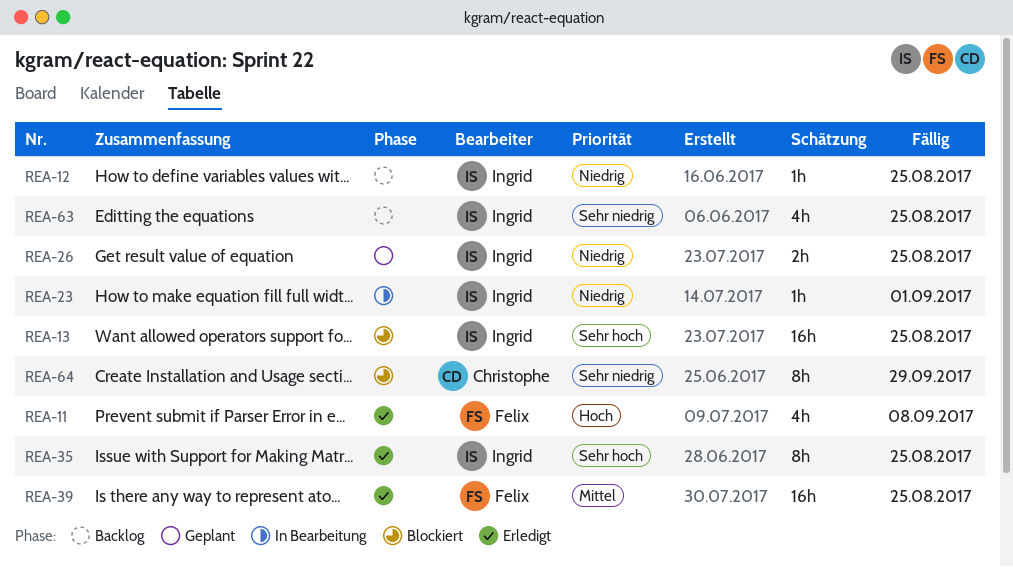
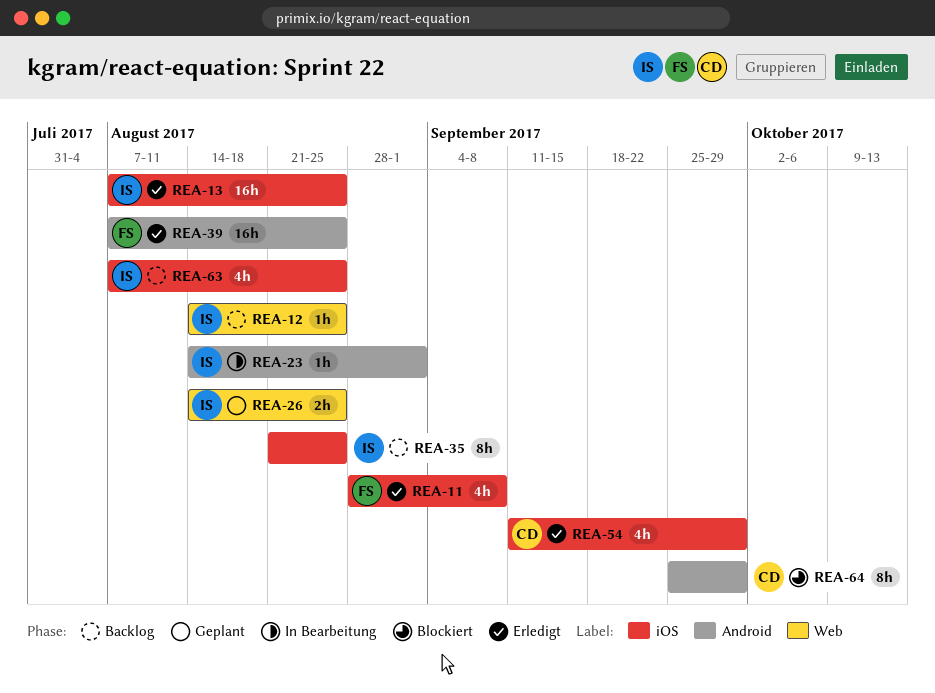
REA-13, status: Blockiert -> Erledigt
REA-35, status: Erledigt -> Backlog
REA-54: none -> present

